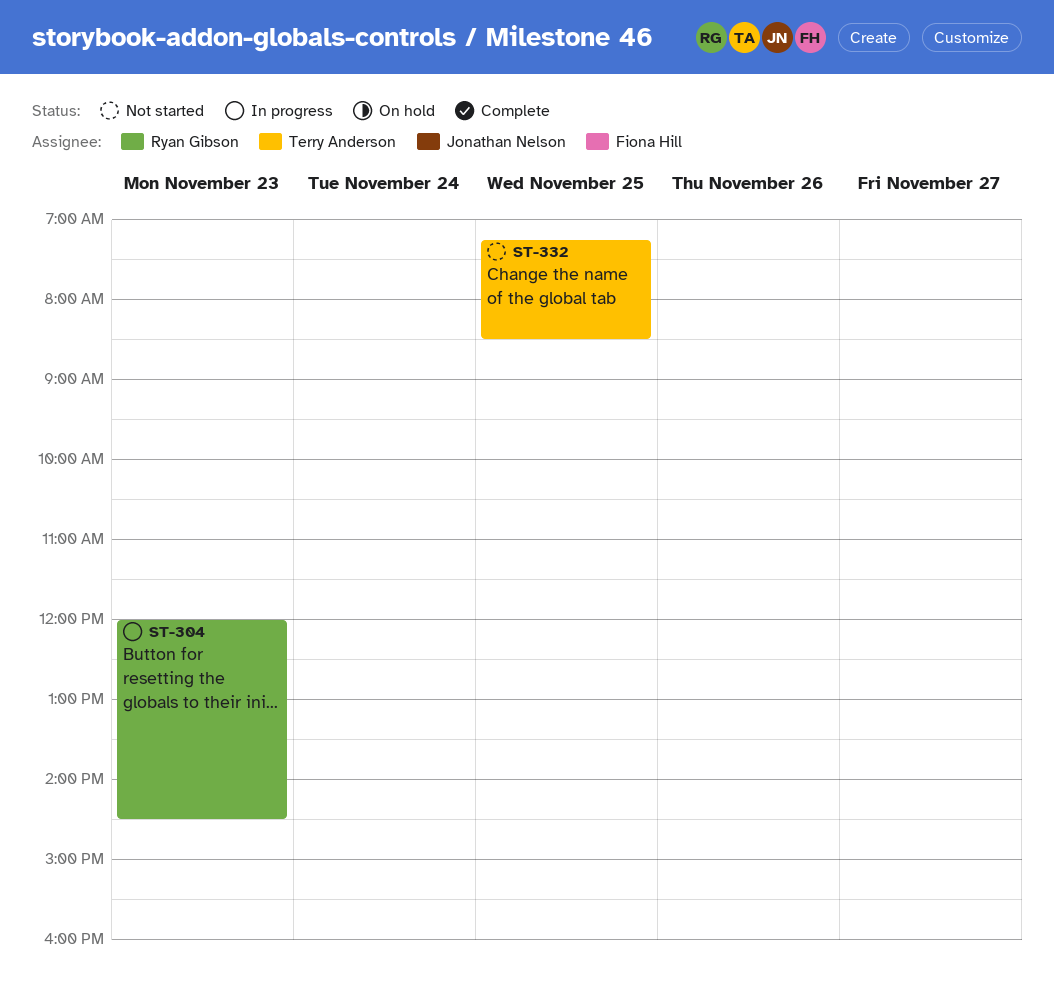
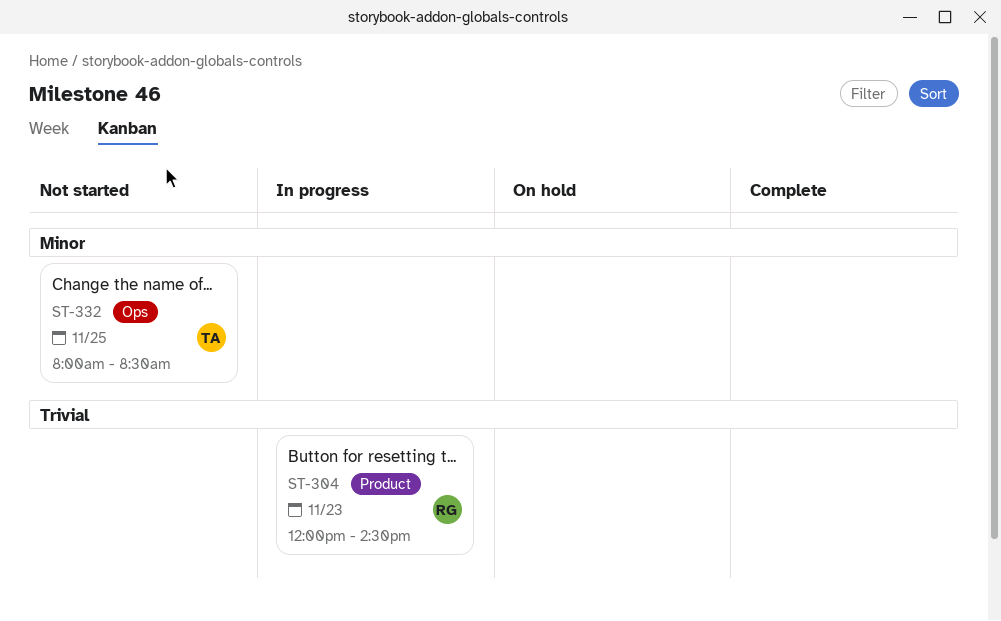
ST-332, begins: 07:15 -> 08:00

